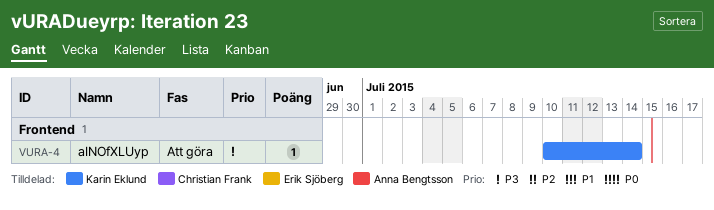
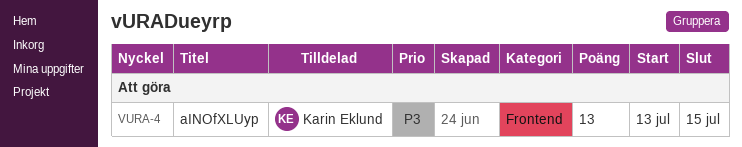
VURA-4, estimate: 1 -> 13
VURA-4, start: Jul 10 -> Jul 13
VURA-4, due: Jul 14 -> Jul 15

